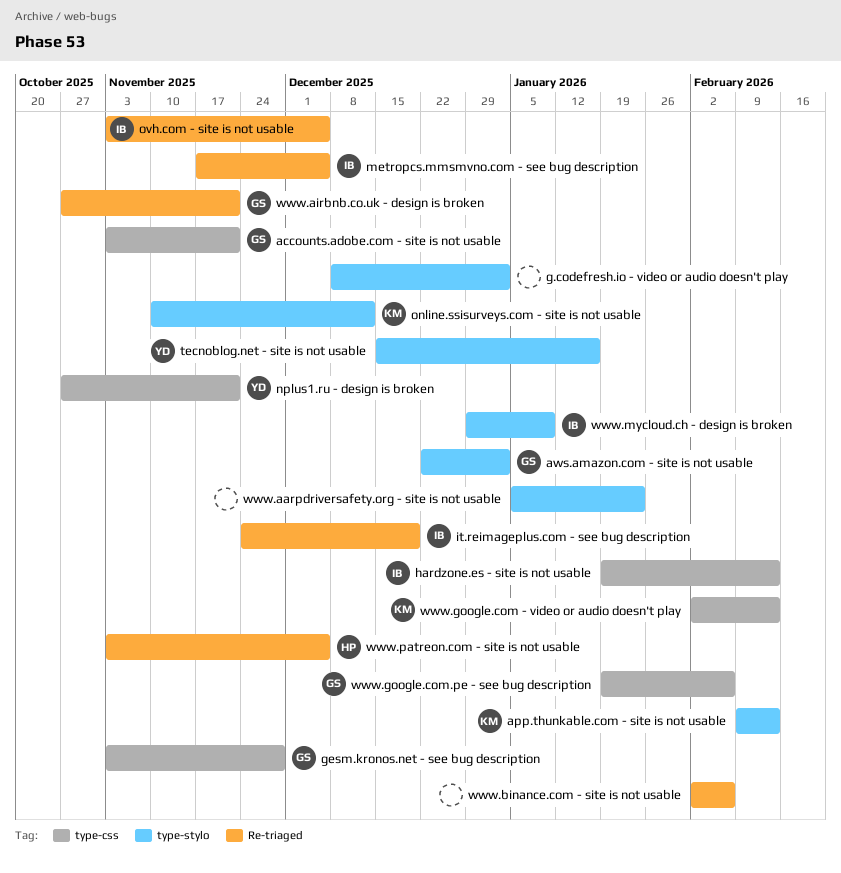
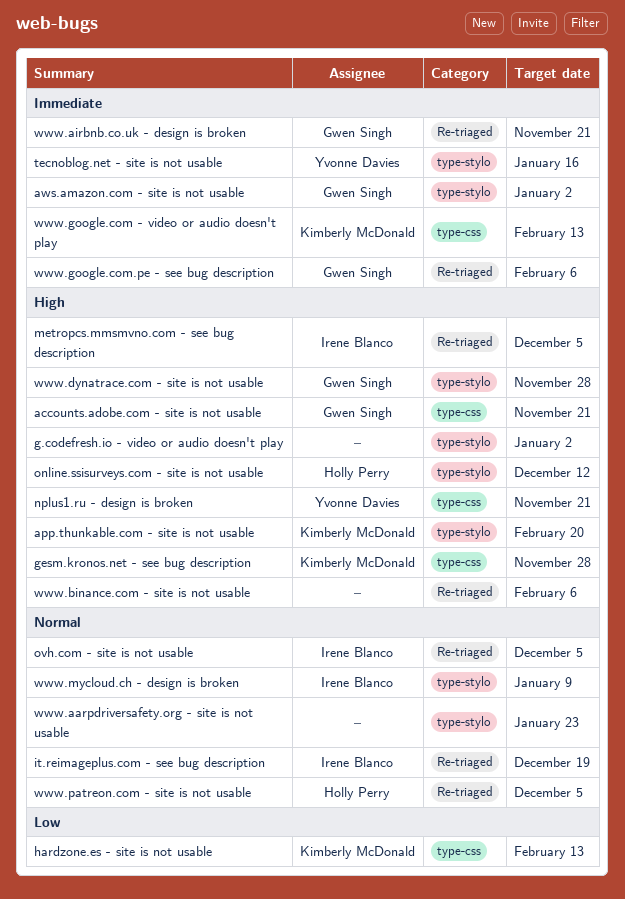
app.thunkable.com - site is not usable, due: Feb 13 -> Feb 20
gesm.kronos.net - see bug description, owner: Gwen Singh -> Kimberly McDonald
hardzone.es - site is not usable, owner: Irene Blanco -> Kimberly McDonald
online.ssisurveys.com - site is not usable, owner: Kimberly McDonald -> Holly Perry
www.dynatrace.com - site is not usable: none -> present
www.google.com.pe - see bug description, label: type-css -> Re-triaged

